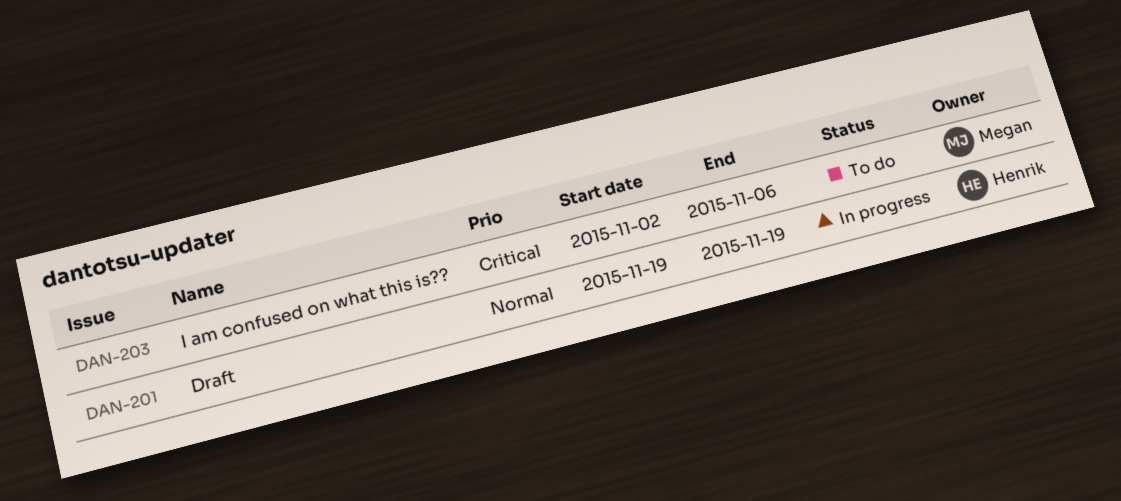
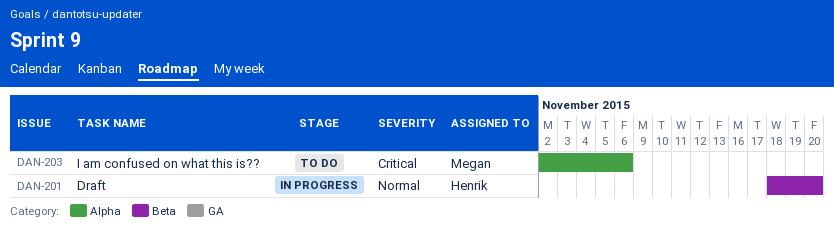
DAN-201, start: Nov 19 -> Nov 18
DAN-201, due: Nov 19 -> Nov 20

